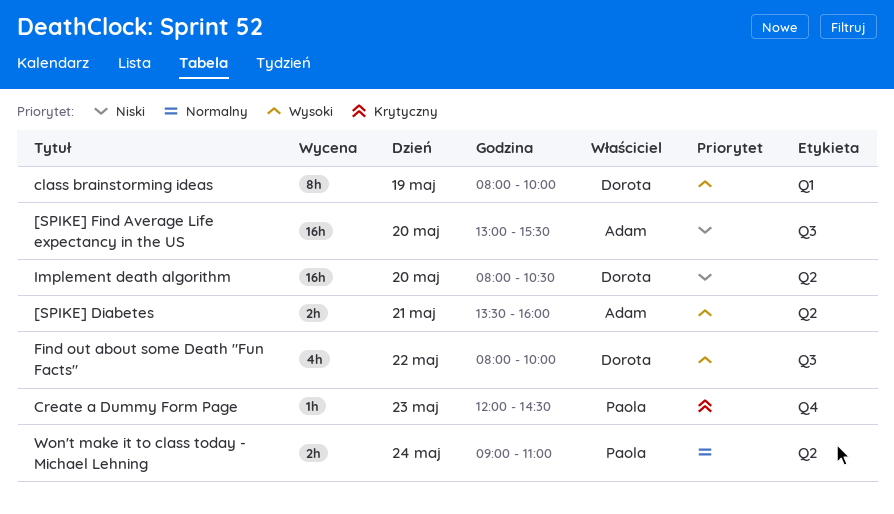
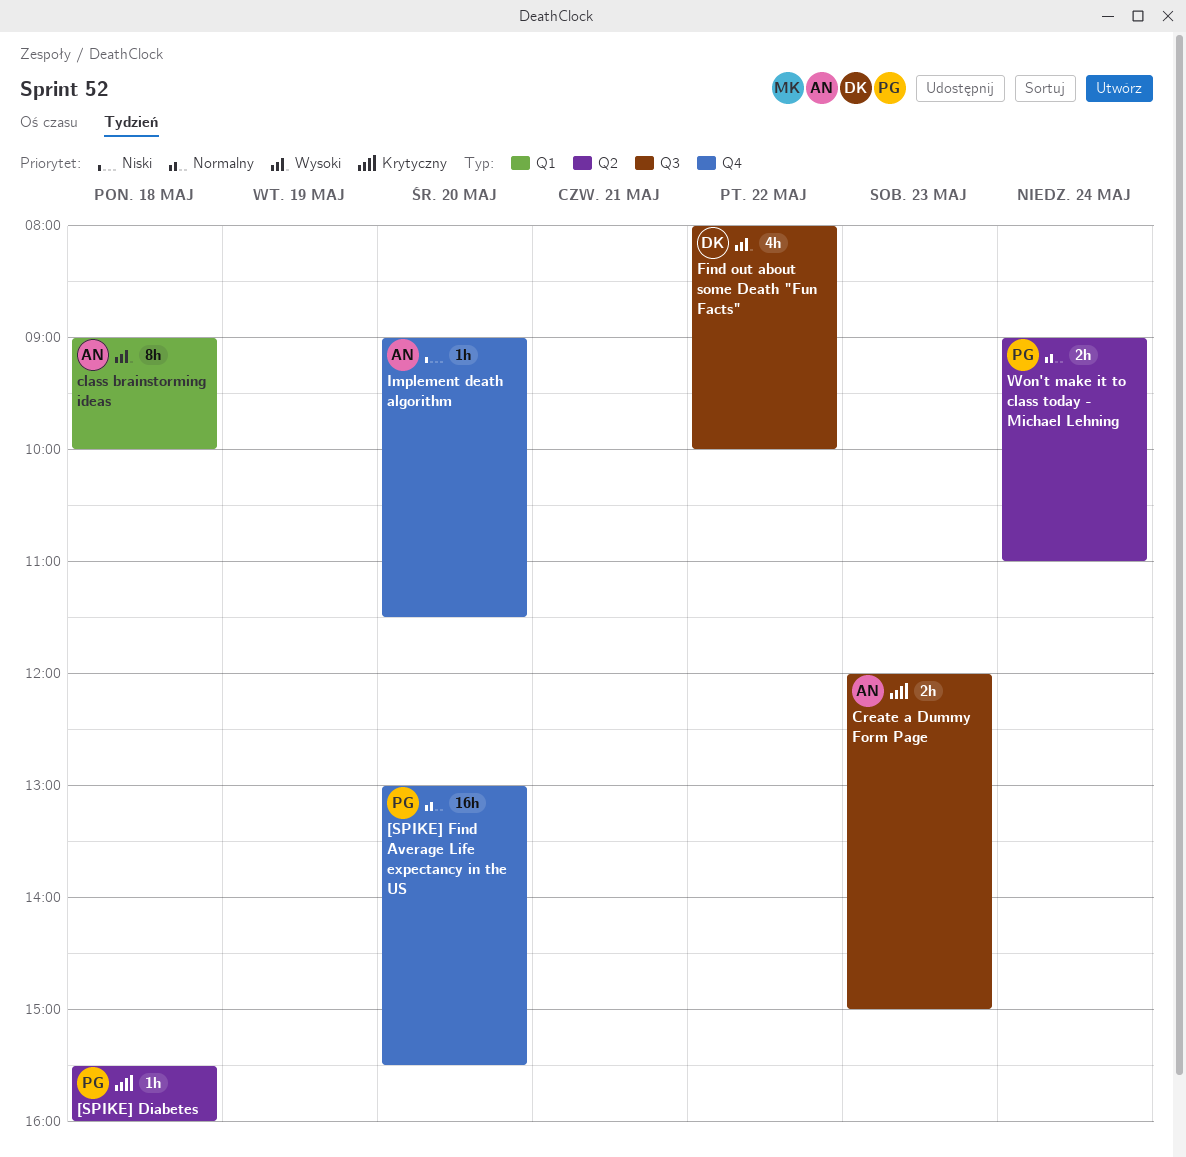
[SPIKE] Diabetes, owner: Adam -> Paola
[SPIKE] Diabetes, priority: Wysoki -> Krytyczny
[SPIKE] Diabetes, estimate: 2h -> 1h
[SPIKE] Diabetes, day: May 21 -> May 18
[SPIKE] Diabetes, begins: 13:30 -> 15:30
[SPIKE] Find Average Life expectancy in the US, owner: Adam -> Paola
[SPIKE] Find Average Life expectancy in the US, priority: Niski -> Normalny
[SPIKE] Find Average Life expectancy in the US, label: Q3 -> Q4
class brainstorming ideas, owner: Dorota -> Adam
class brainstorming ideas, day: May 19 -> May 18
class brainstorming ideas, begins: 08:00 -> 09:00
Create a Dummy Form Page, owner: Paola -> Adam
Create a Dummy Form Page, label: Q4 -> Q3
Create a Dummy Form Page, estimate: 1h -> 2h
Create a Dummy Form Page, ends: 14:30 -> 15:00
Implement death algorithm, owner: Dorota -> Adam
Implement death algorithm, label: Q2 -> Q4
Implement death algorithm, estimate: 16h -> 1h
Implement death algorithm, begins: 08:00 -> 09:00
Implement death algorithm, ends: 10:30 -> 11:30

